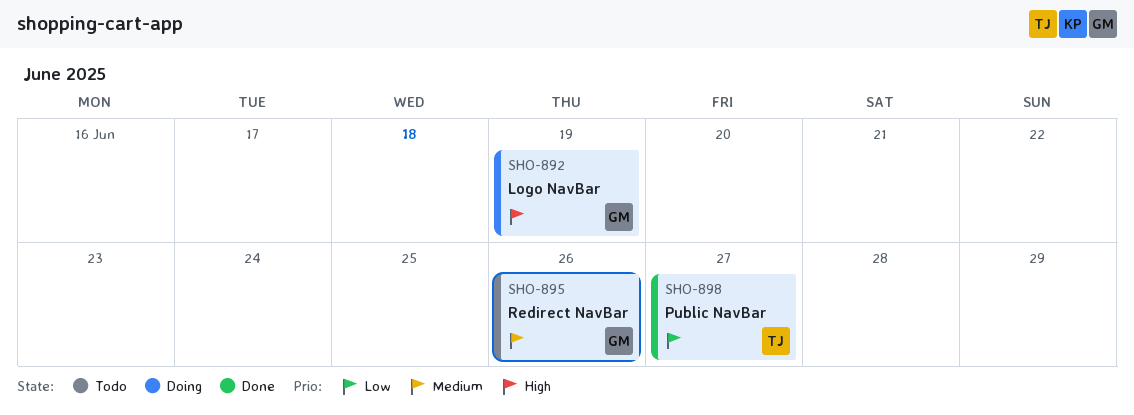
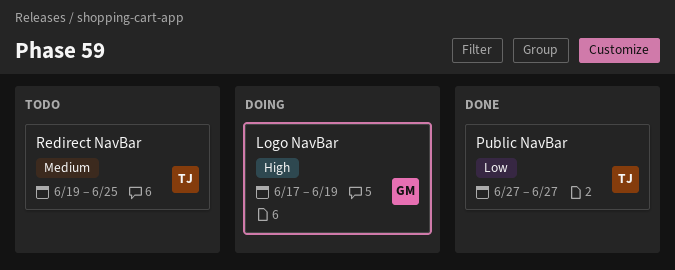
Redirect NavBar, owner: GM -> TJ
Redirect NavBar, due: Jun 26 -> Jun 25

